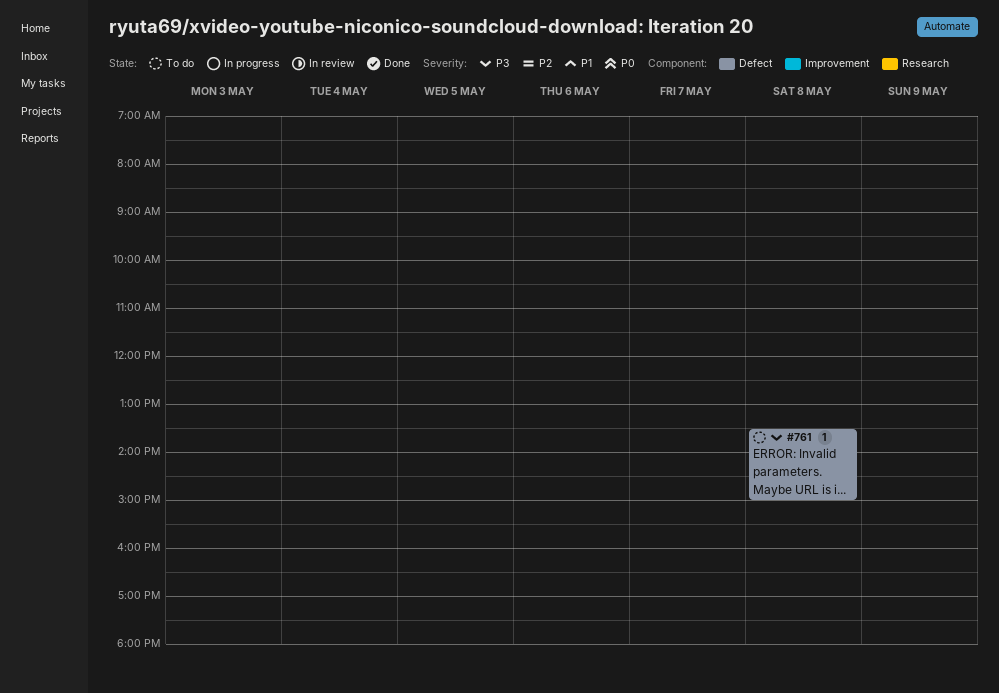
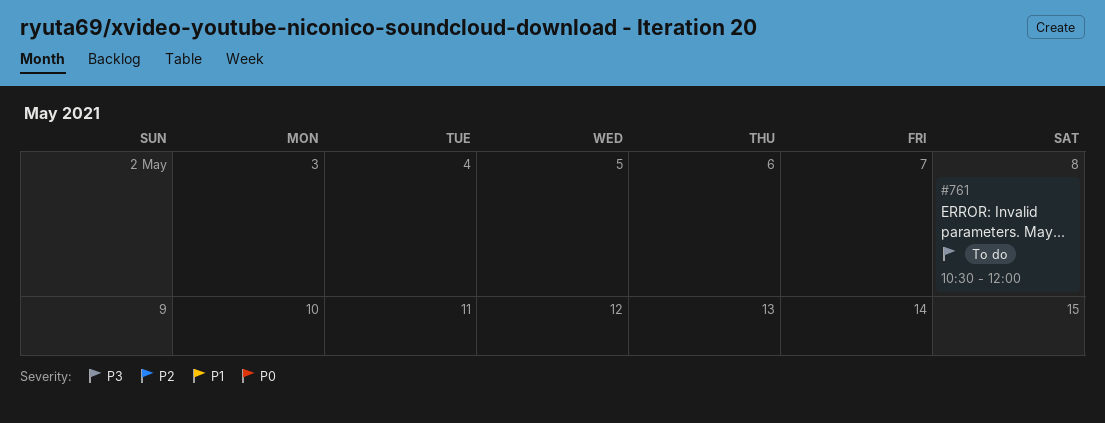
#761, begins: 13:30 -> 10:30
#761, ends: 15:00 -> 12:00

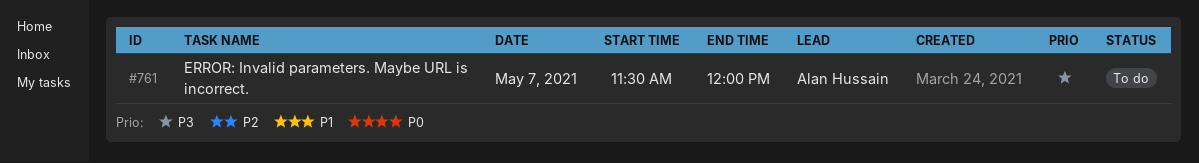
#761, day: May 8 -> May 7
#761, begins: 10:30 -> 11:30

